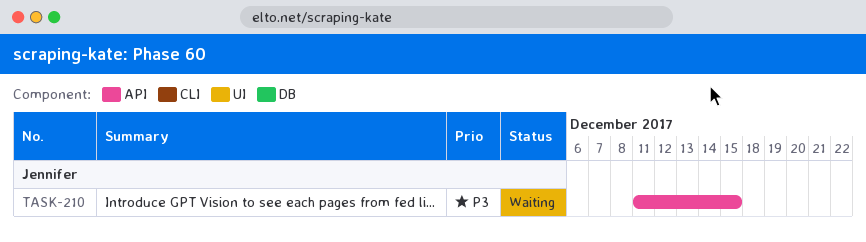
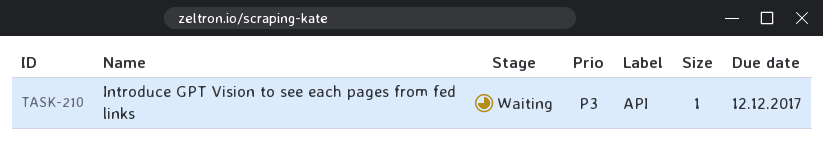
TASK-210, due: Dec 15 -> Dec 12

